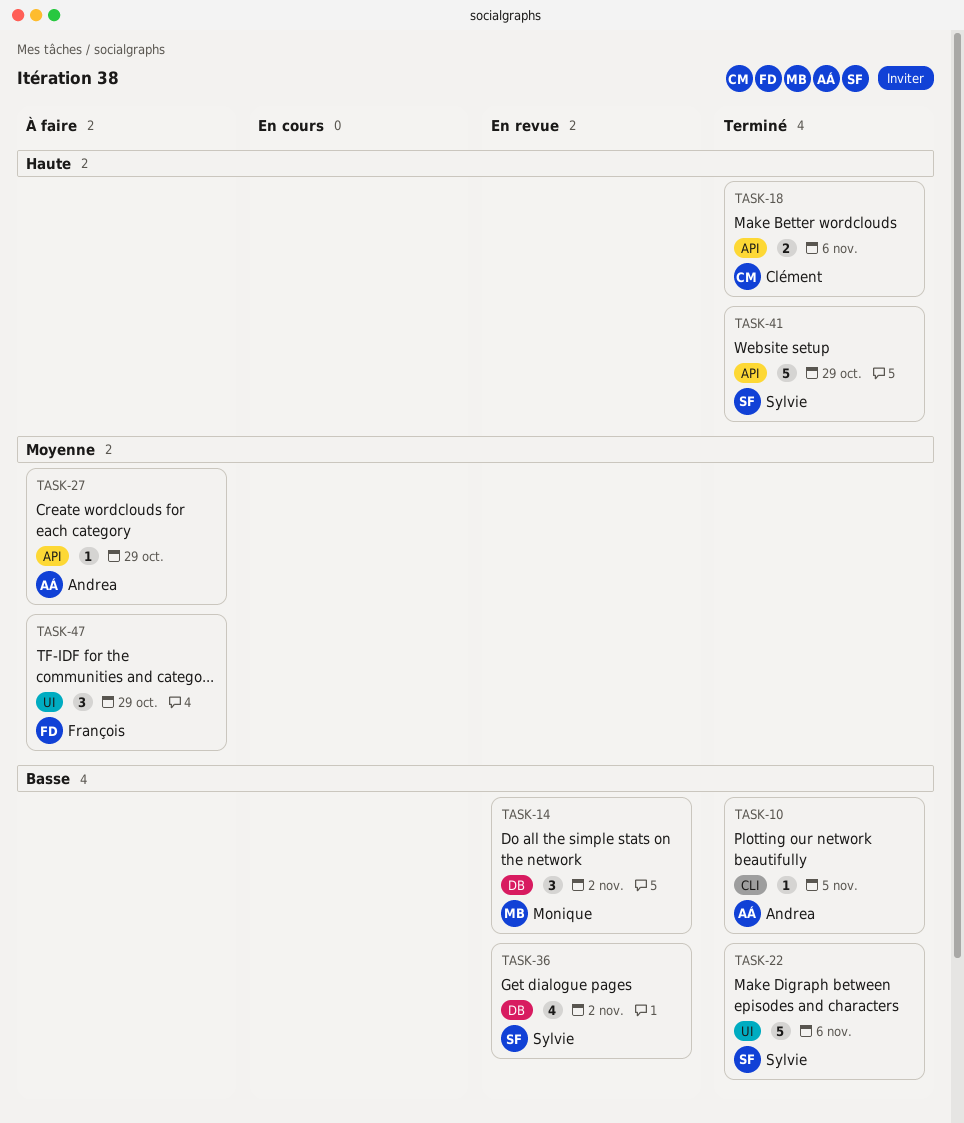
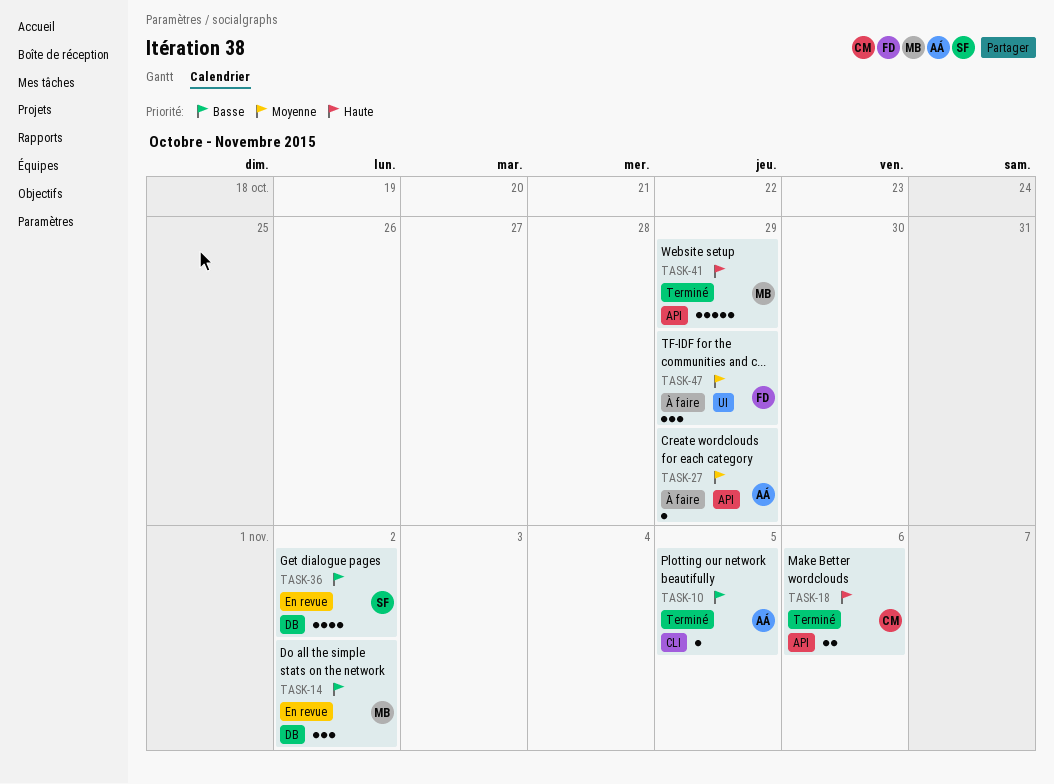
TASK-22: present -> none
TASK-41, owner: Sylvie -> Monique

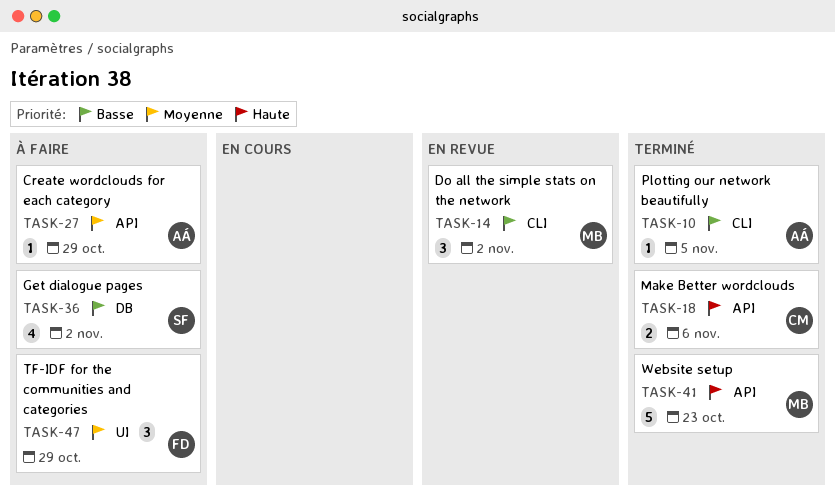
TASK-14, label: DB -> CLI
TASK-36, status: En revue -> À faire
TASK-41, due: Oct 29 -> Oct 23

